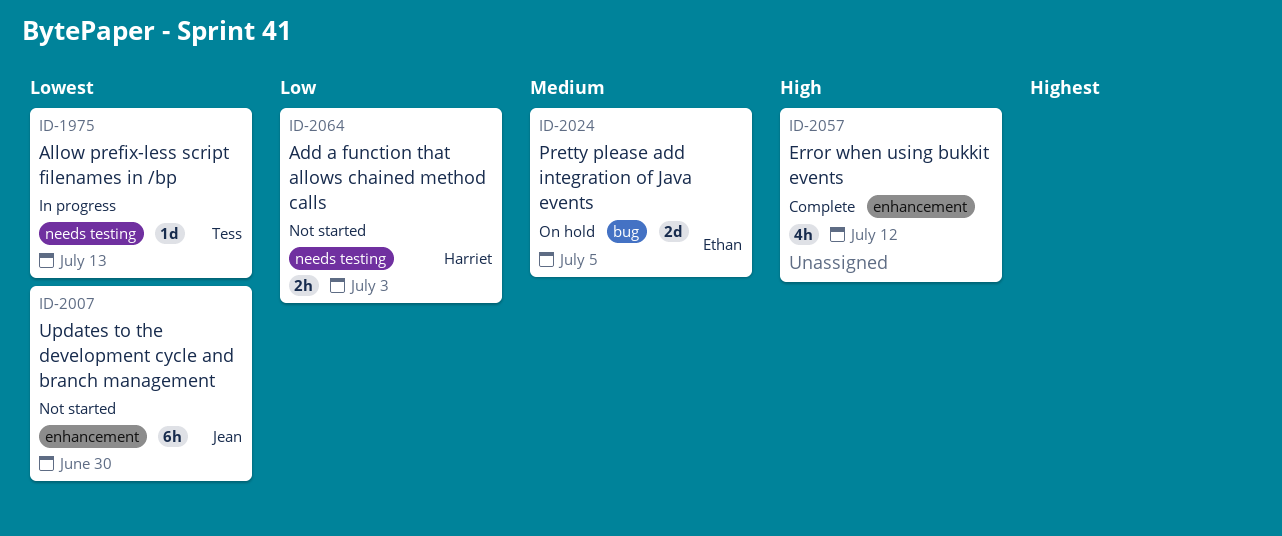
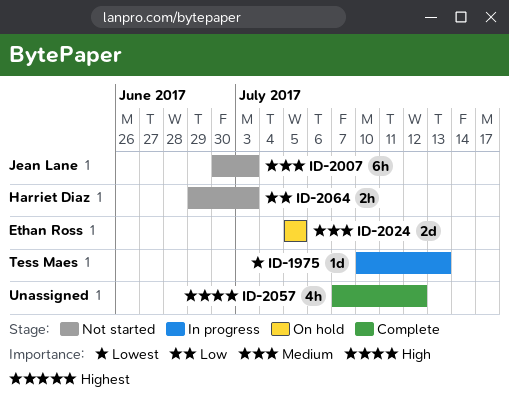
ID-2007, priority: Lowest -> Medium
ID-2007, due: Jun 30 -> Jul 3

